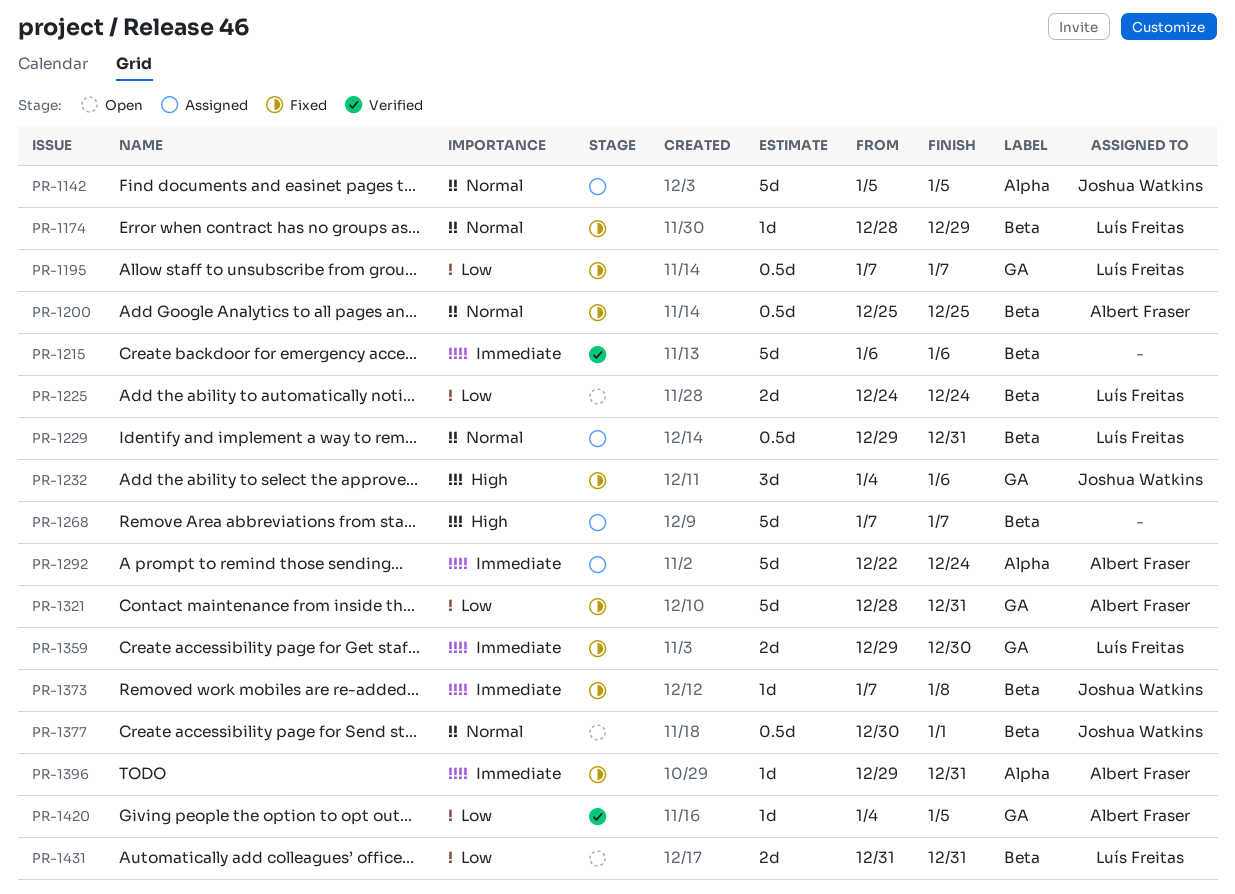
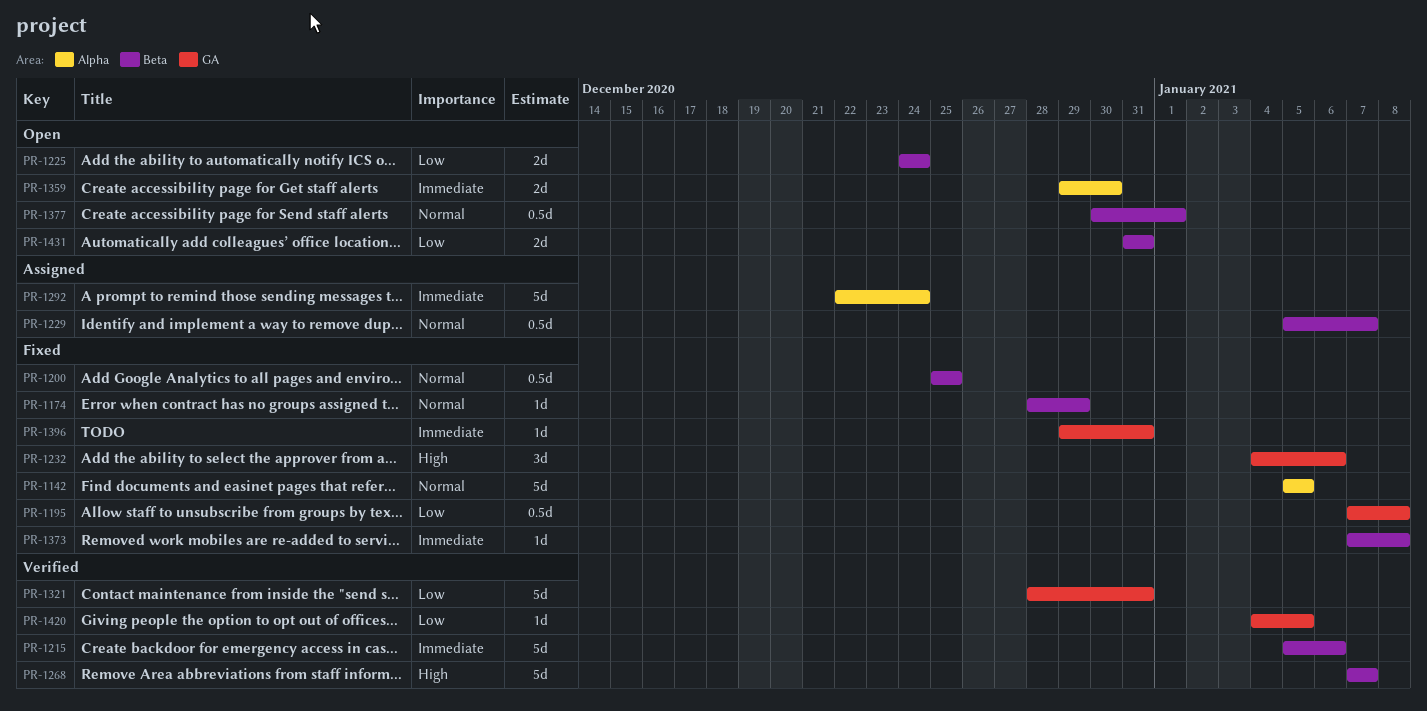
PR-1142, status: Assigned -> Fixed
PR-1195, due: Jan 7 -> Jan 8
PR-1215, start: Jan 6 -> Jan 5
PR-1229, start: Dec 29 -> Jan 5
PR-1229, due: Dec 31 -> Jan 7
PR-1268, status: Assigned -> Verified
PR-1321, status: Fixed -> Verified
PR-1359, status: Fixed -> Open
PR-1359, label: GA -> Alpha
PR-1396, label: Alpha -> GA

